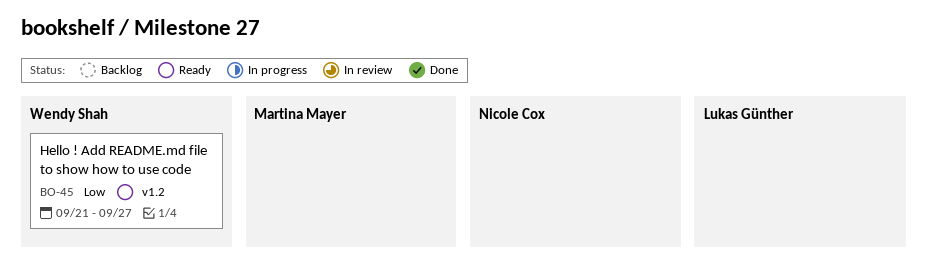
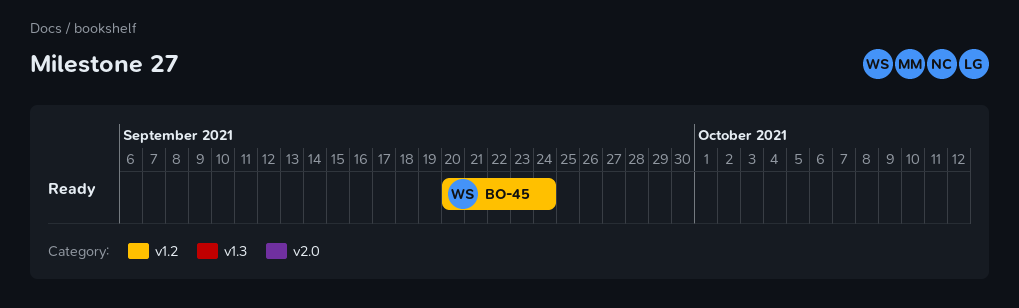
BO-45, start: Sep 21 -> Sep 20
BO-45, due: Sep 27 -> Sep 24

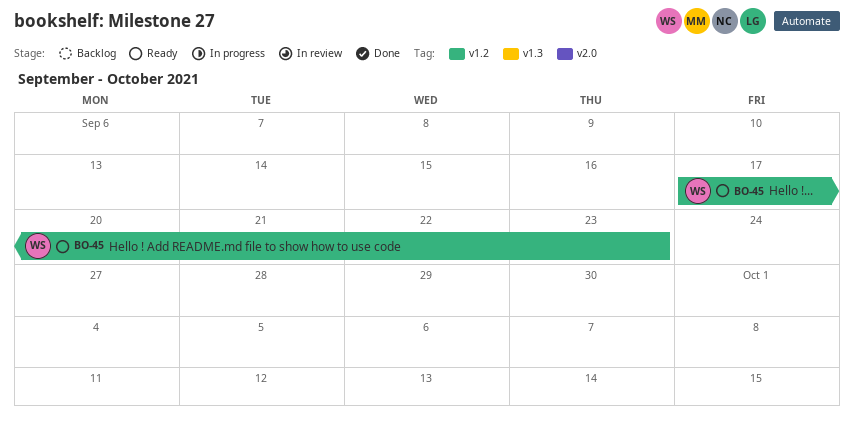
BO-45, start: Sep 20 -> Sep 17
BO-45, due: Sep 24 -> Sep 23

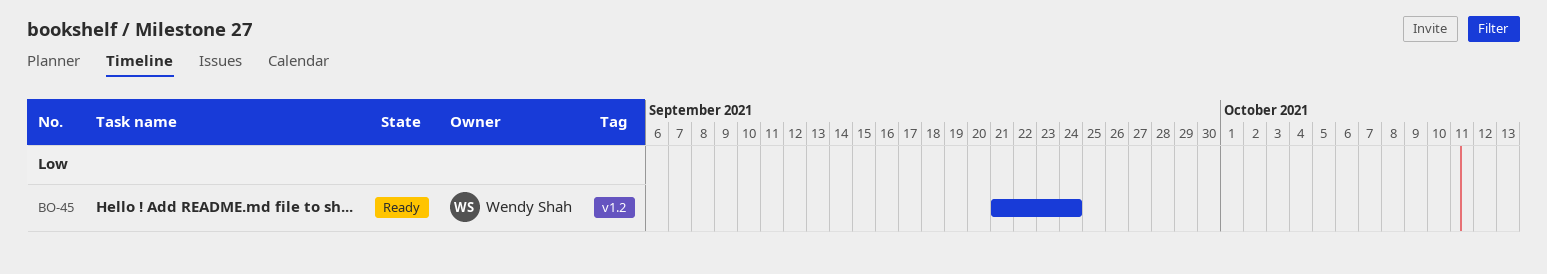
BO-45, start: Sep 17 -> Sep 21
BO-45, due: Sep 23 -> Sep 24

